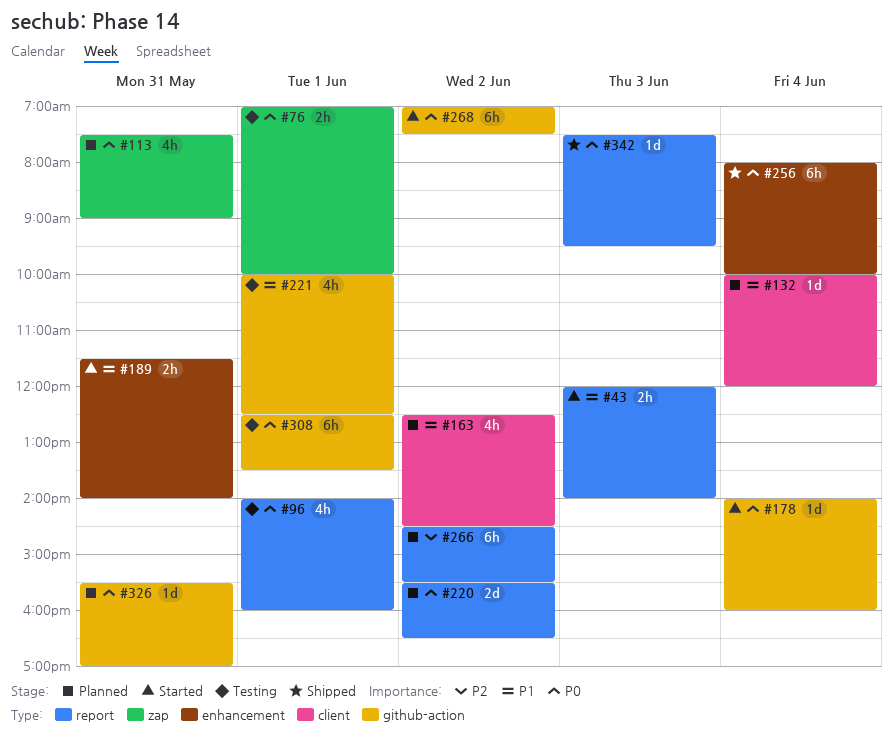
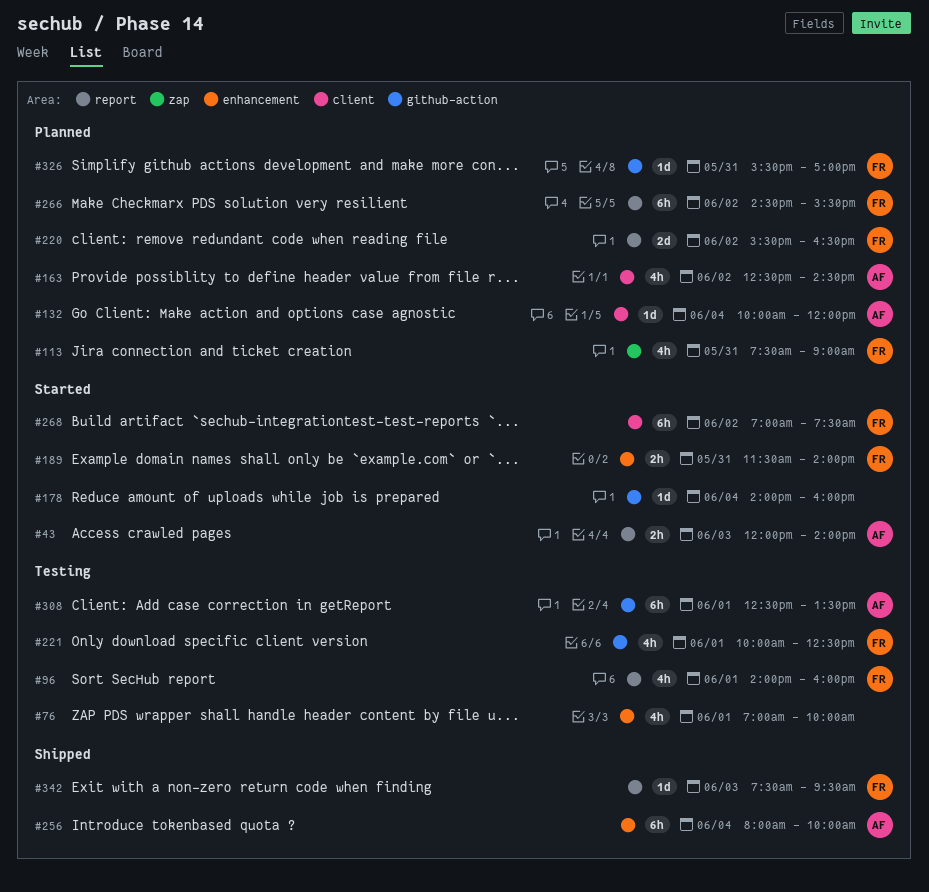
#76, label: zap -> enhancement
#76, estimate: 2h -> 4h
#268, label: github-action -> client

